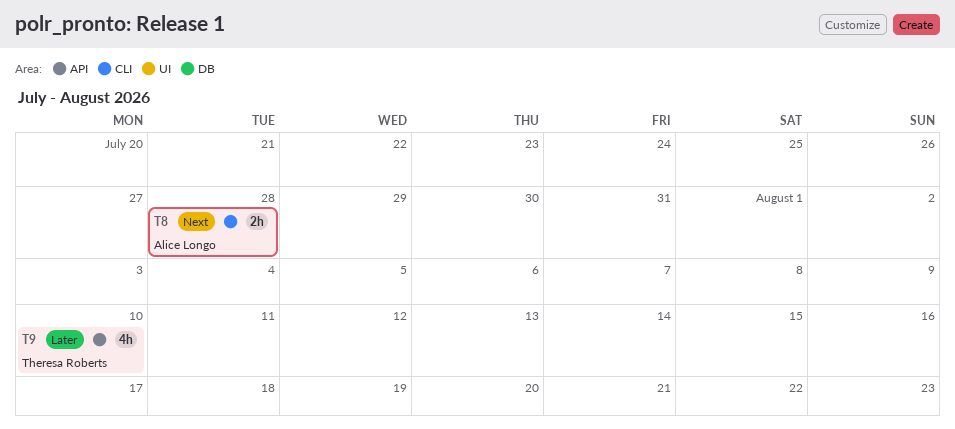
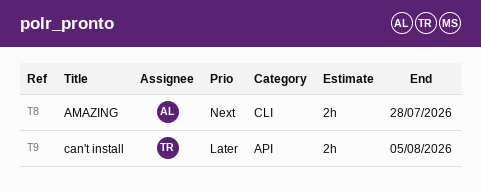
T9, estimate: 4h -> 2h
T9, due: Aug 10 -> Aug 5

